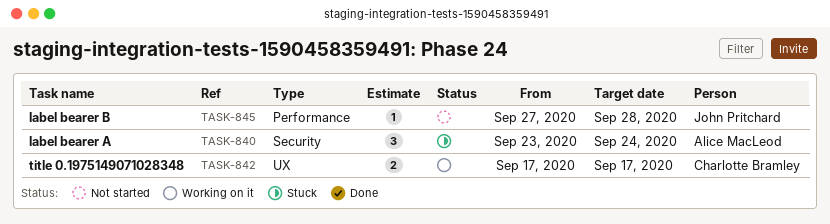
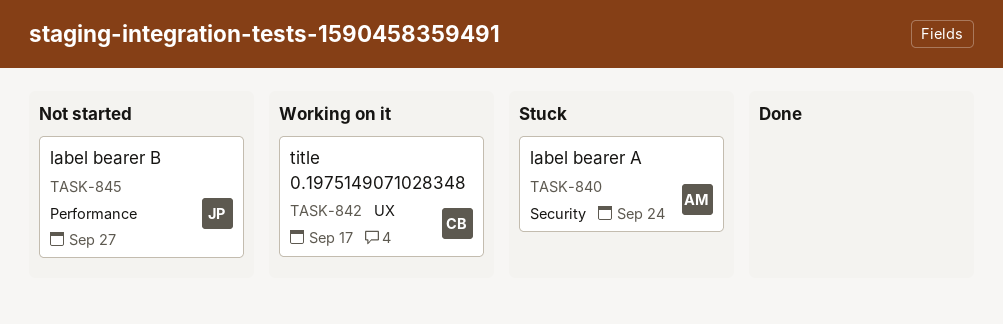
TASK-845, due: Sep 28 -> Sep 27

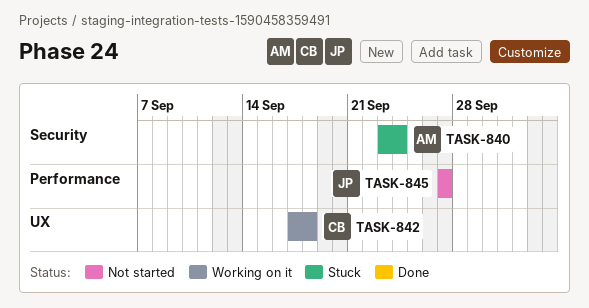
TASK-842, due: Sep 17 -> Sep 18

